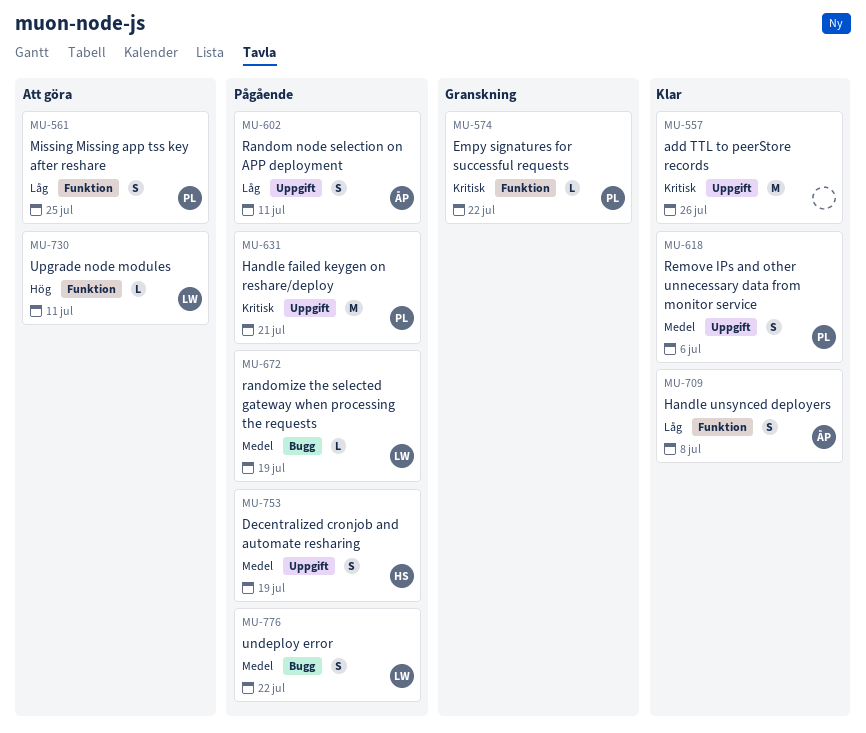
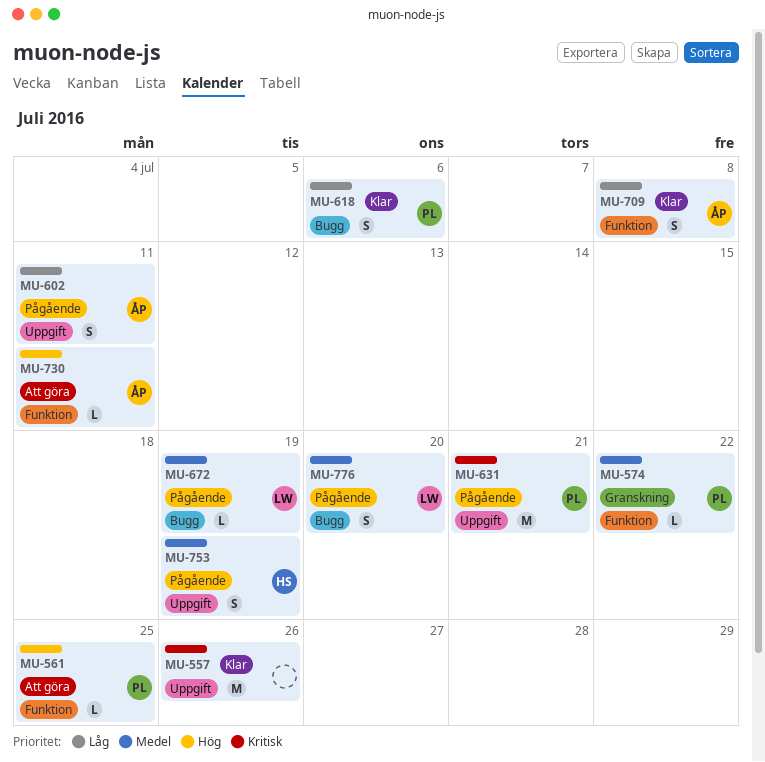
MU-561, priority: Låg -> Hög
MU-561, estimate: S -> L
MU-574, priority: Kritisk -> Medel
MU-618, priority: Medel -> Låg
MU-618, label: Uppgift -> Bugg
MU-730, owner: LW -> ÅP
MU-776, due: Jul 22 -> Jul 20

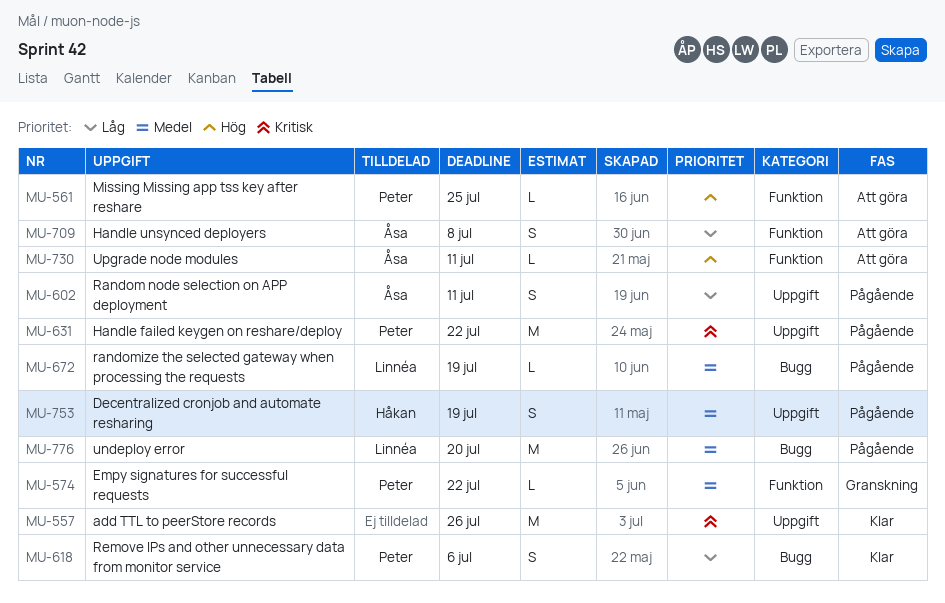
MU-631, due: Jul 21 -> Jul 22
MU-709, status: Klar -> Att göra
MU-776, estimate: S -> M

